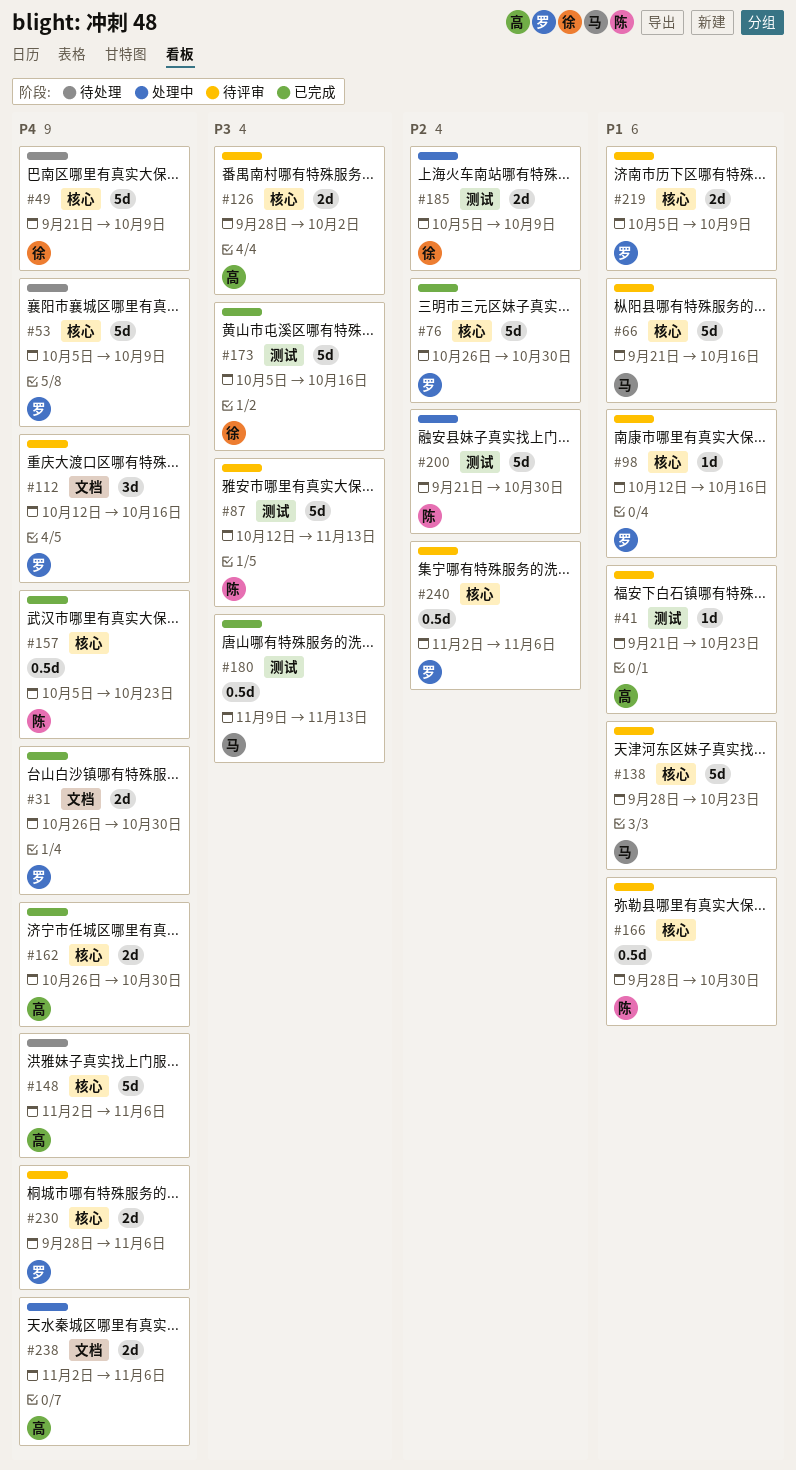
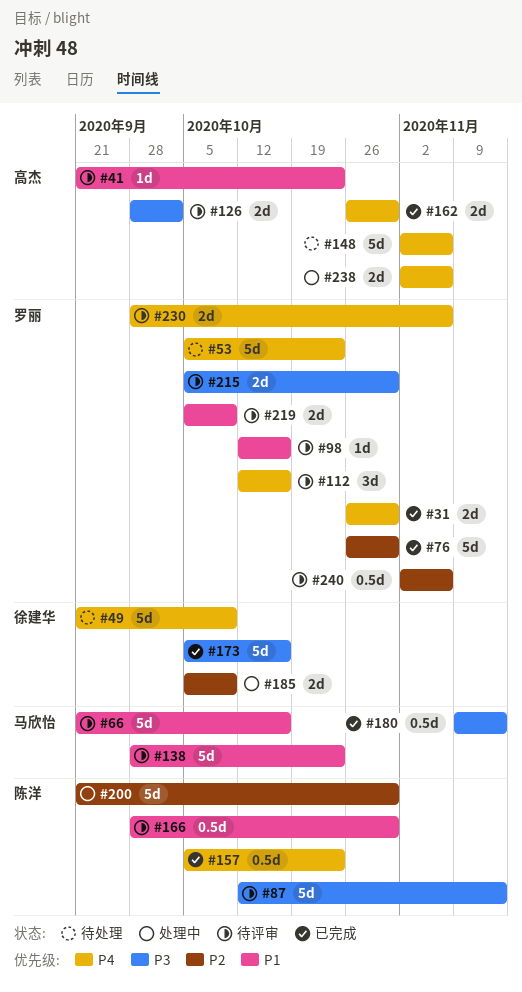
#53, due: Oct 9 -> Oct 23
#215: none -> present

